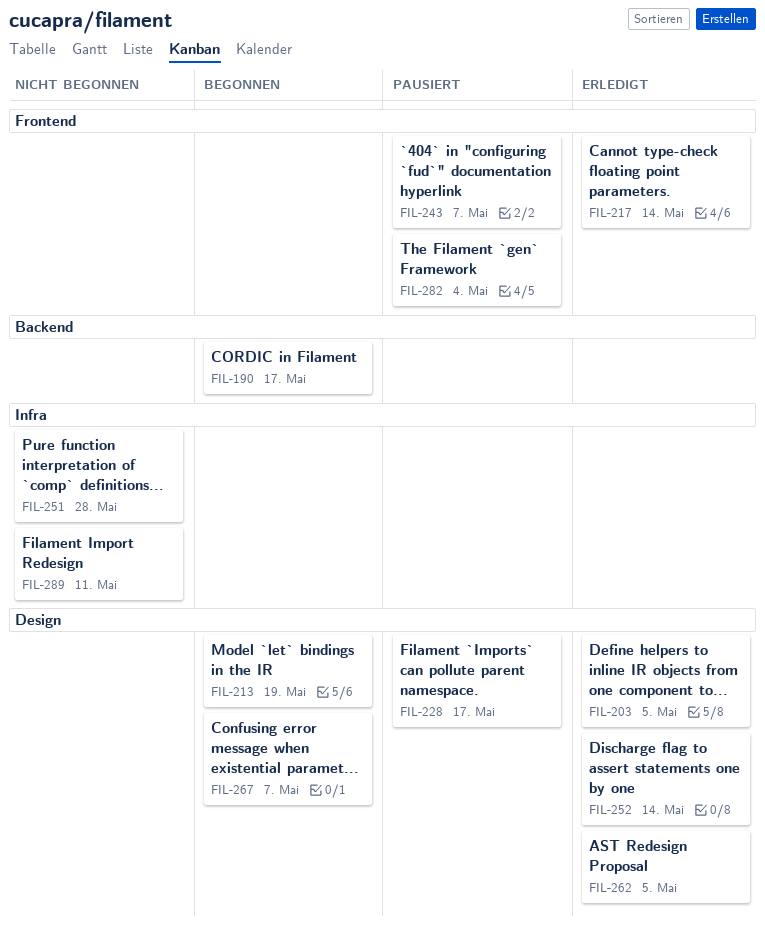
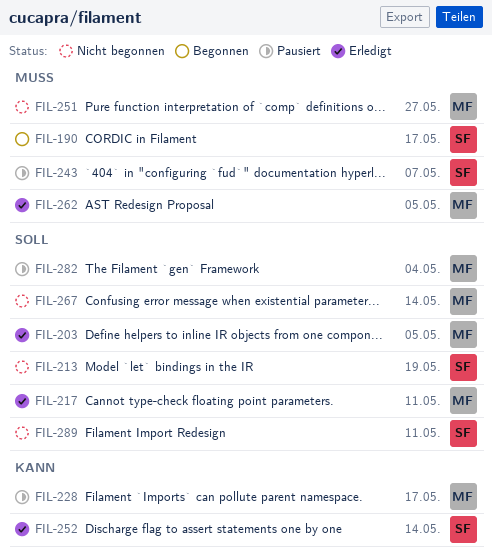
FIL-213, status: Begonnen -> Nicht begonnen
FIL-217, due: May 14 -> May 11
FIL-251, due: May 28 -> May 27
FIL-267, status: Begonnen -> Nicht begonnen
FIL-267, due: May 7 -> May 14

